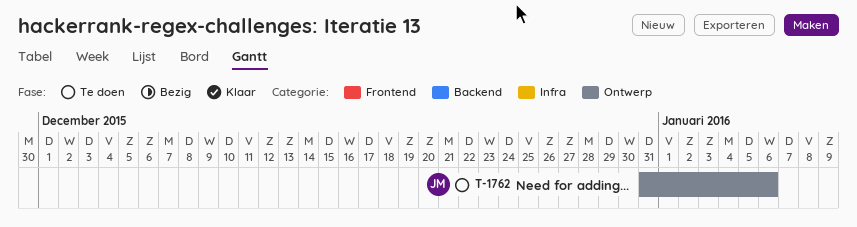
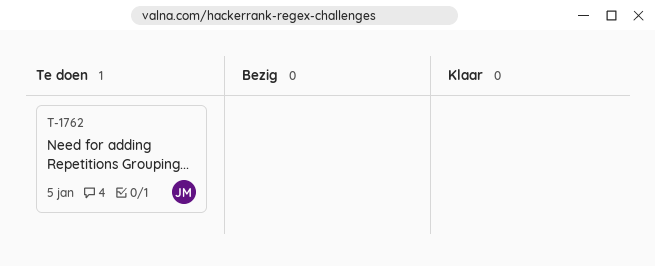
T-1762, due: Jan 6 -> Jan 5

